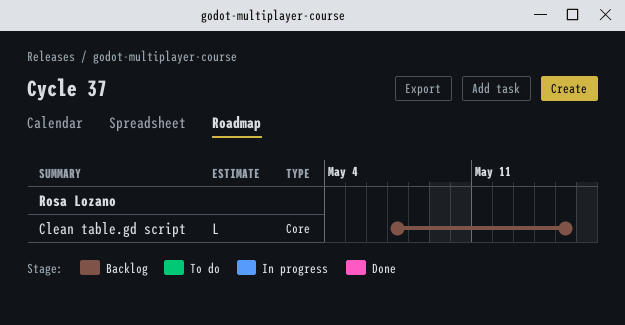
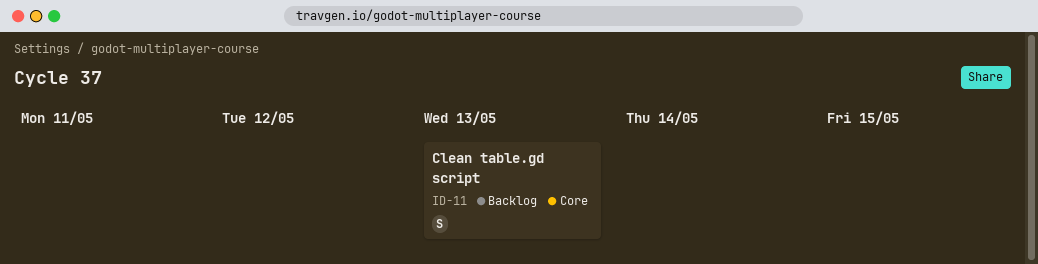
Clean table.gd script, estimate: L -> S
Clean table.gd script, due: May 15 -> May 13

